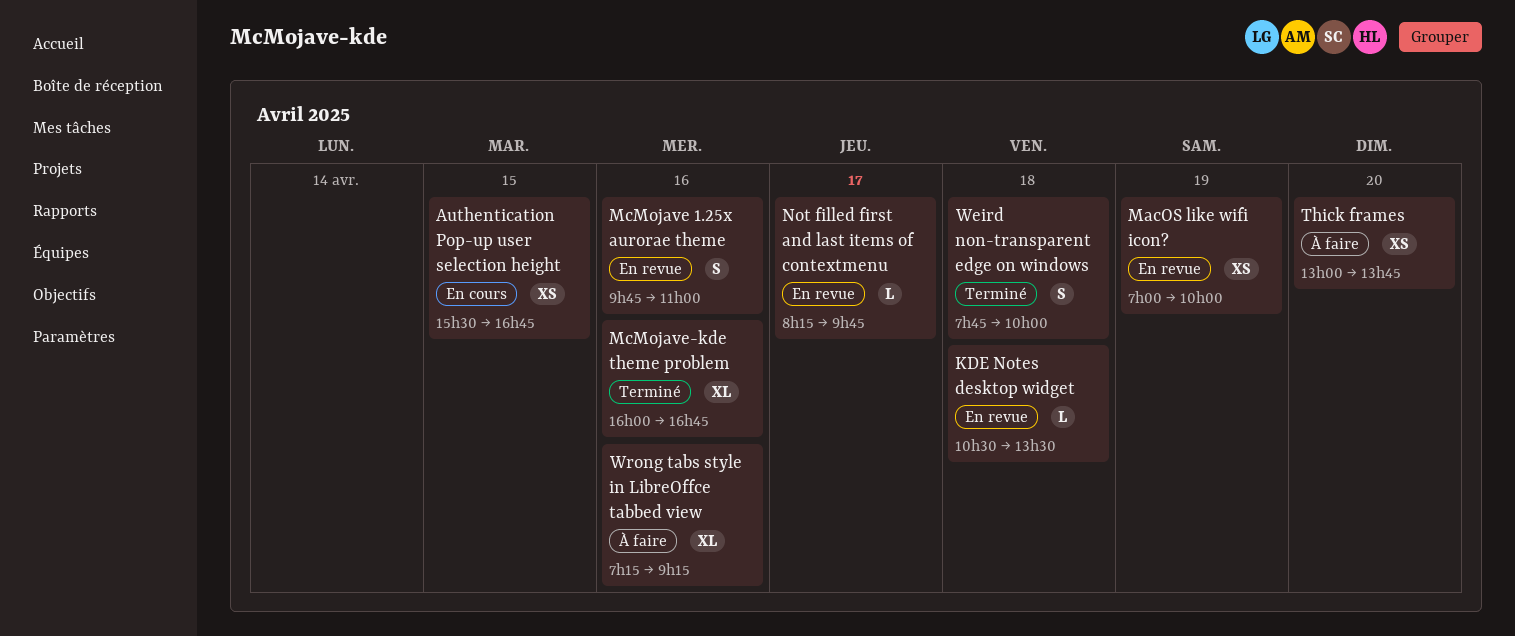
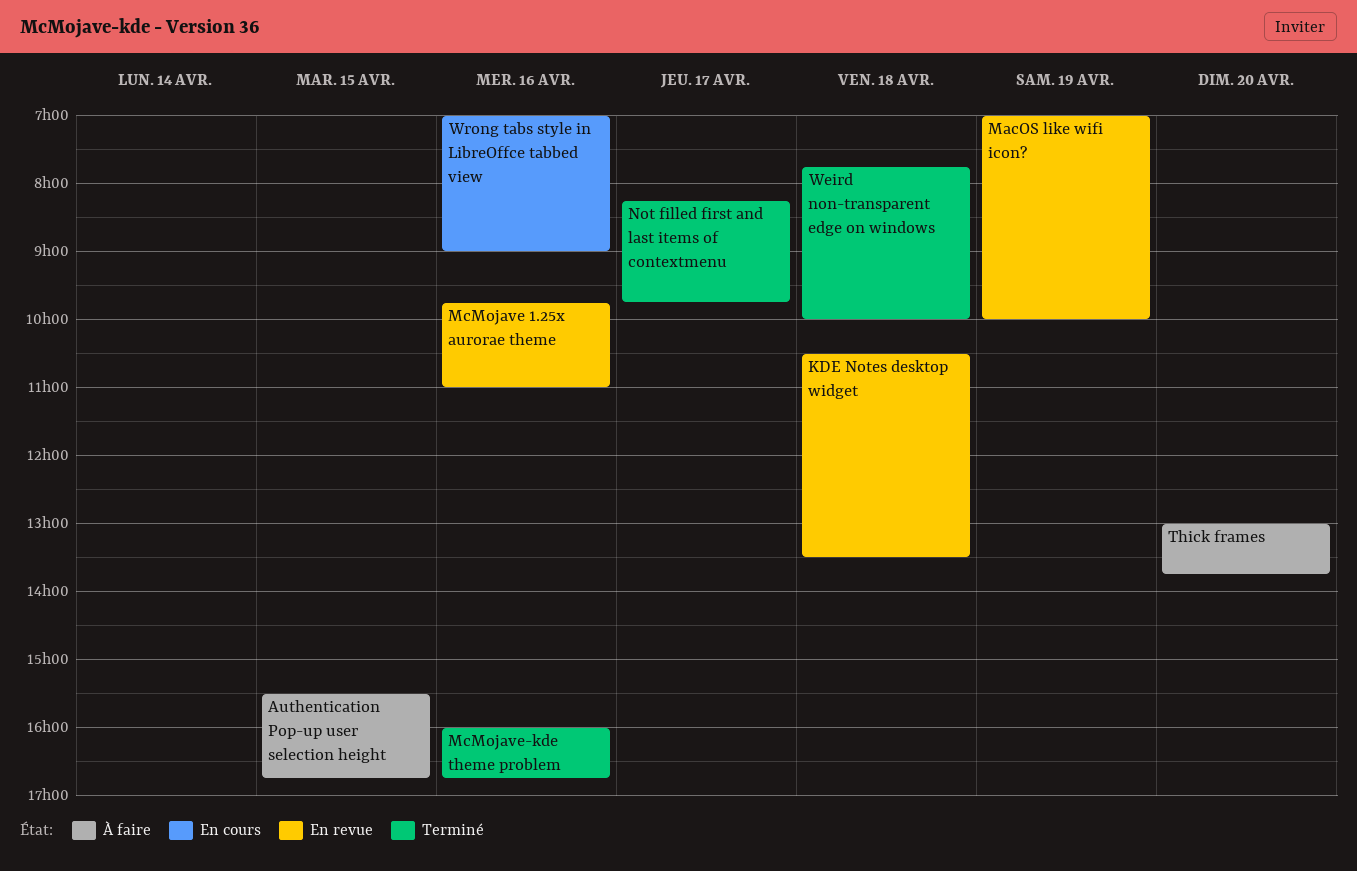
Authentication Pop-up user selection height, status: En cours -> À faire
Not filled first and last items of contextmenu, status: En revue -> Terminé
Wrong tabs style in LibreOffce tabbed view, status: À faire -> En cours
Wrong tabs style in LibreOffce tabbed view, begins: 07:15 -> 07:00
Wrong tabs style in LibreOffce tabbed view, ends: 09:15 -> 09:00

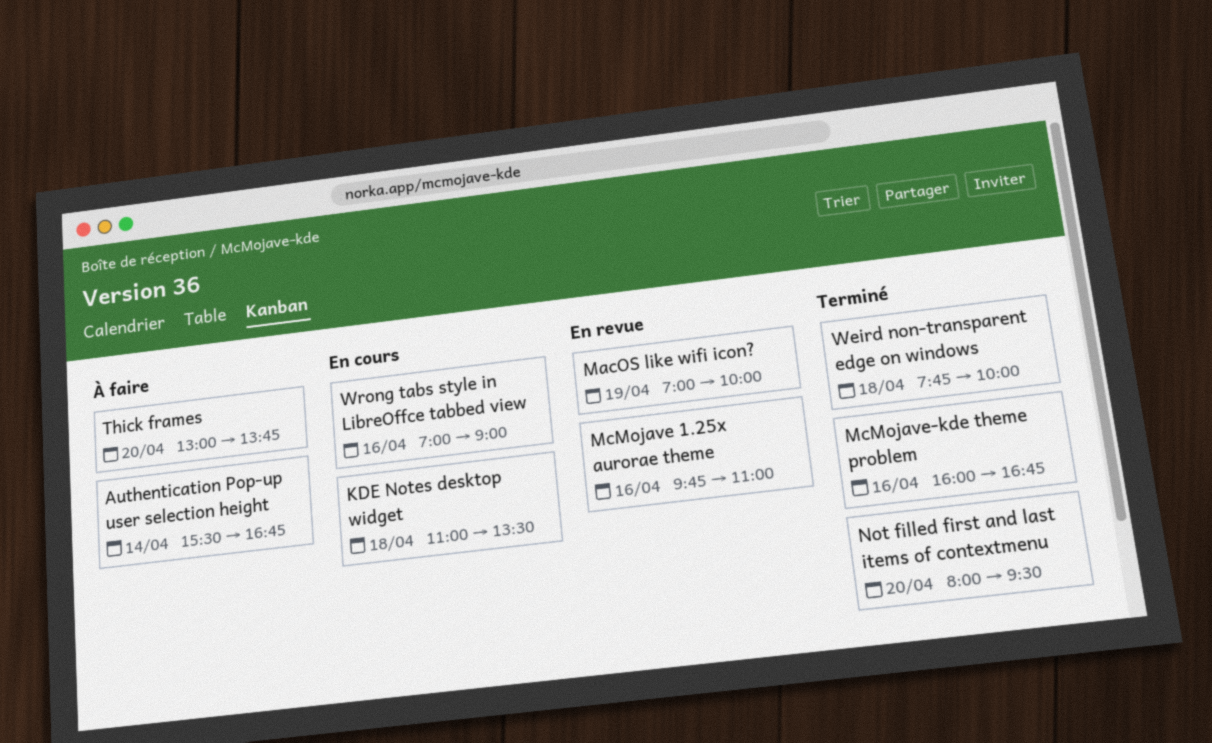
Authentication Pop-up user selection height, day: Apr 15 -> Apr 14
KDE Notes desktop widget, status: En revue -> En cours
KDE Notes desktop widget, begins: 10:30 -> 11:00
Not filled first and last items of contextmenu, day: Apr 17 -> Apr 20
Not filled first and last items of contextmenu, begins: 08:15 -> 08:00
Not filled first and last items of contextmenu, ends: 09:45 -> 09:30

